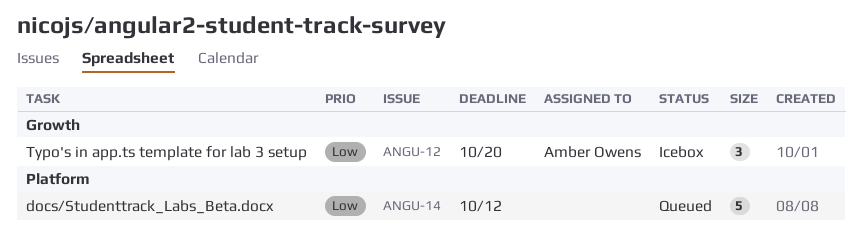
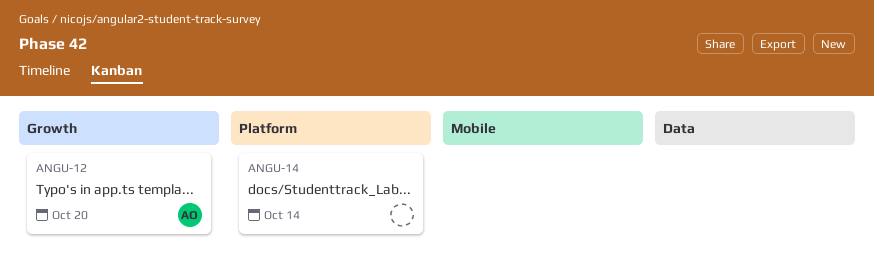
ANGU-14, due: Oct 12 -> Oct 14

